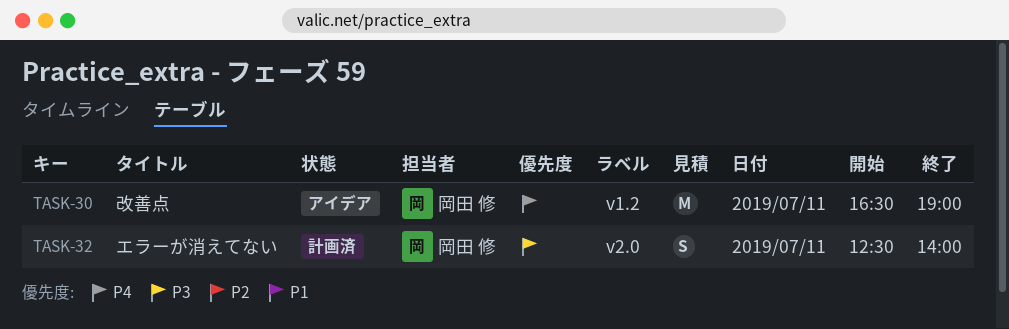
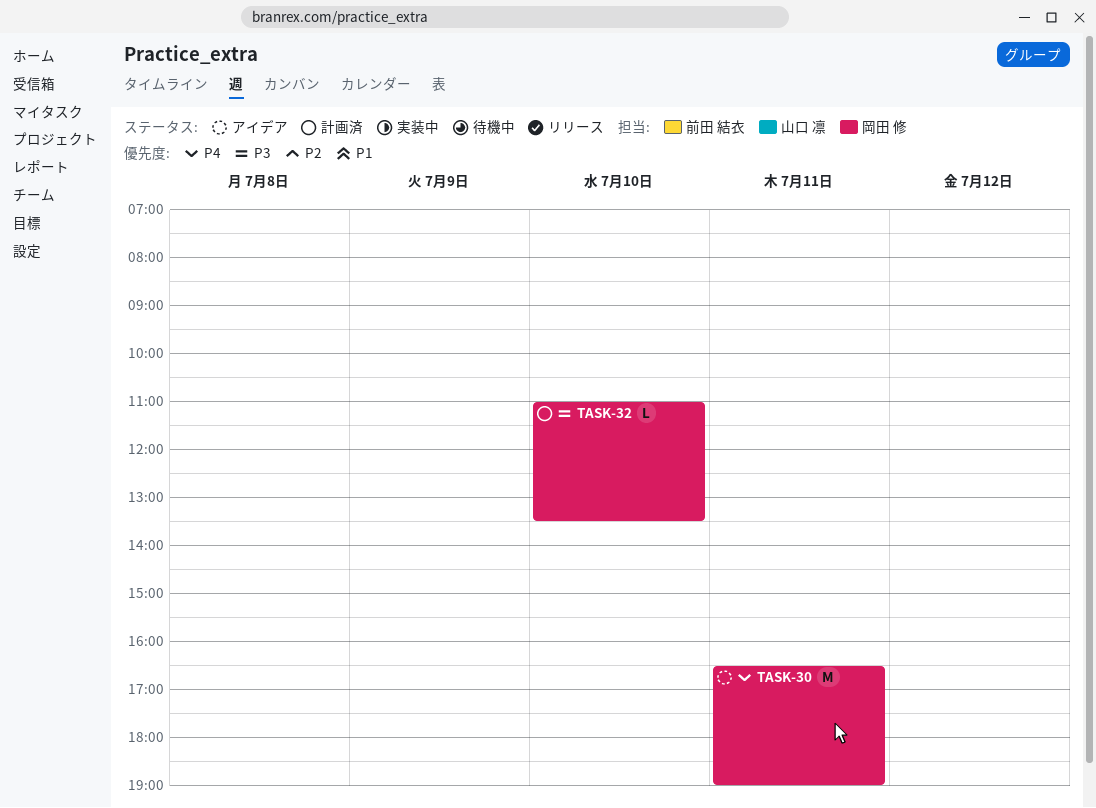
TASK-32, estimate: S -> L
TASK-32, day: Jul 11 -> Jul 10
TASK-32, begins: 12:30 -> 11:00
TASK-32, ends: 14:00 -> 13:30

